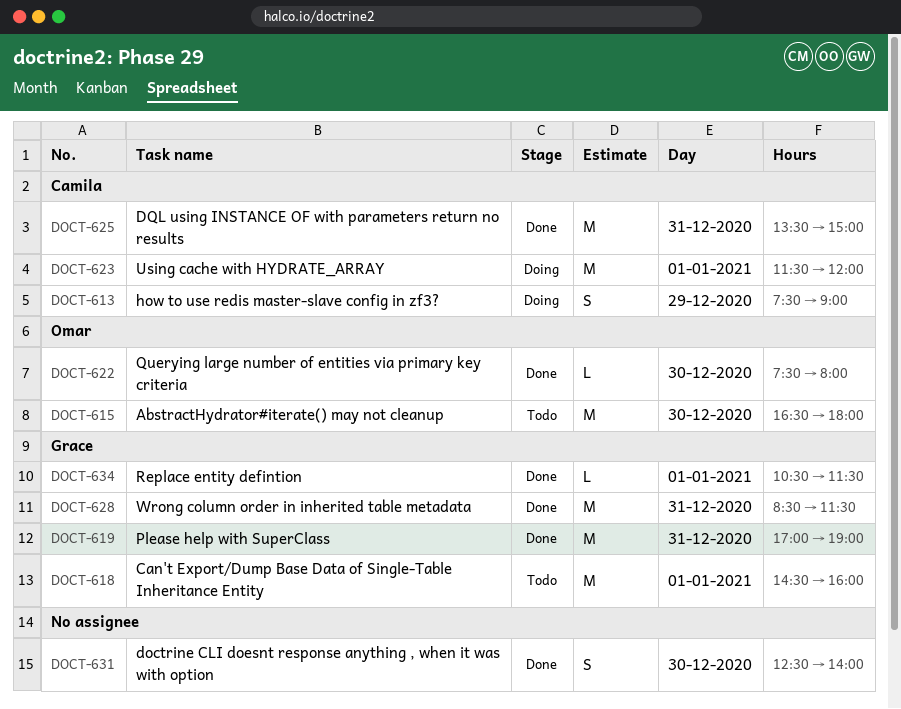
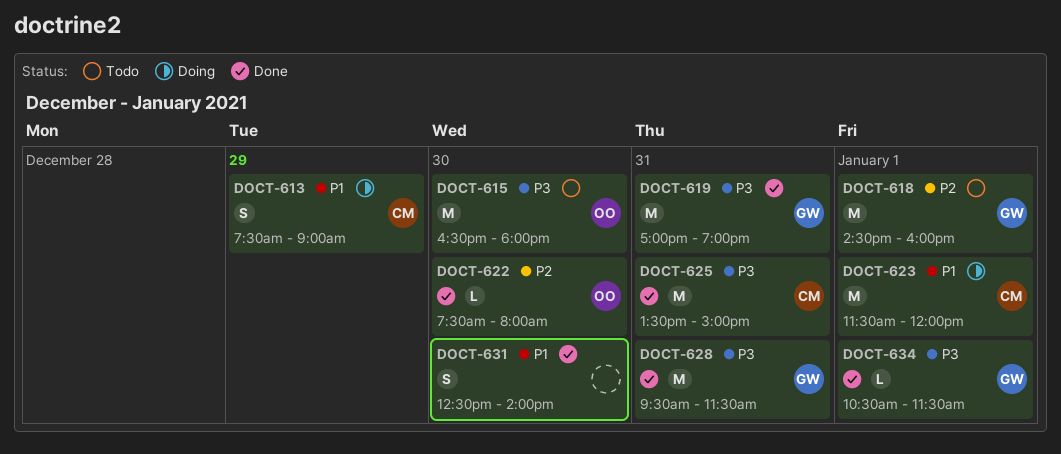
DOCT-628, begins: 08:30 -> 09:30

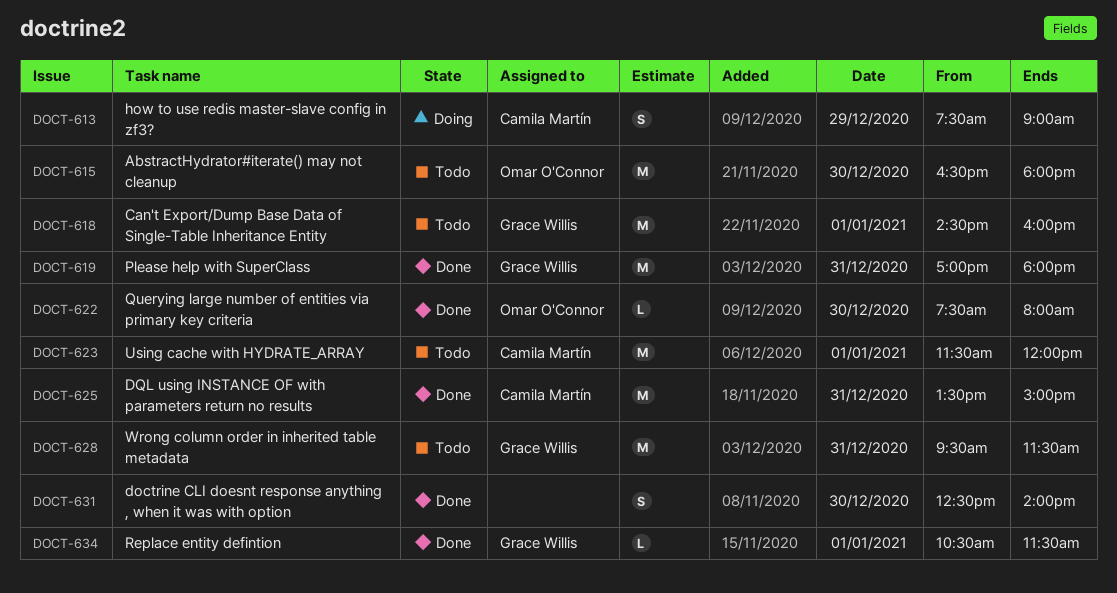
DOCT-619, ends: 19:00 -> 18:00
DOCT-623, status: Doing -> Todo
DOCT-628, status: Done -> Todo

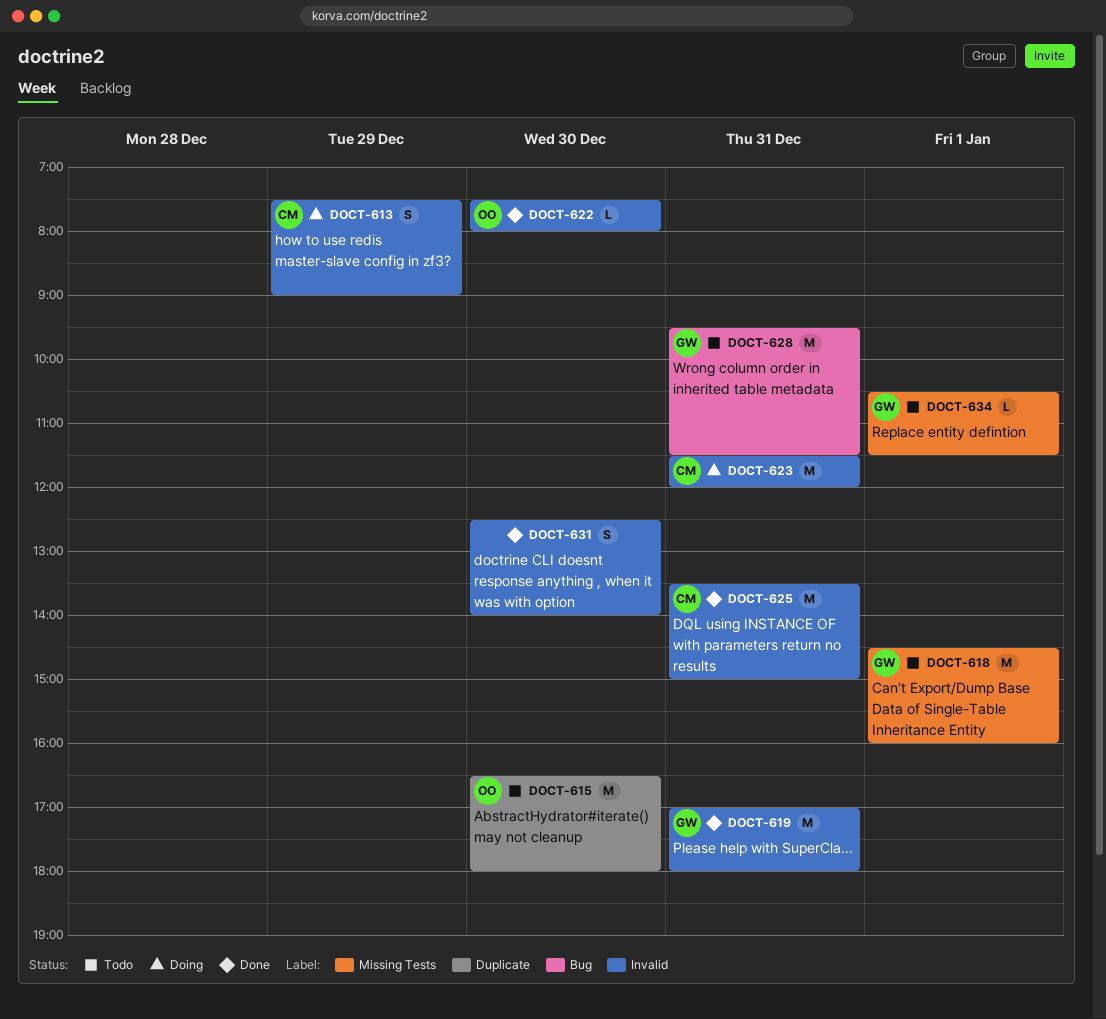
DOCT-623, status: Todo -> Doing
DOCT-623, day: Jan 1 -> Dec 31
DOCT-634, status: Done -> Todo

